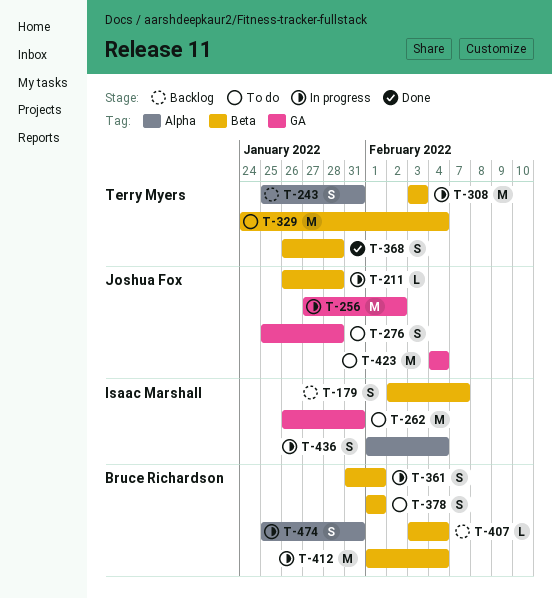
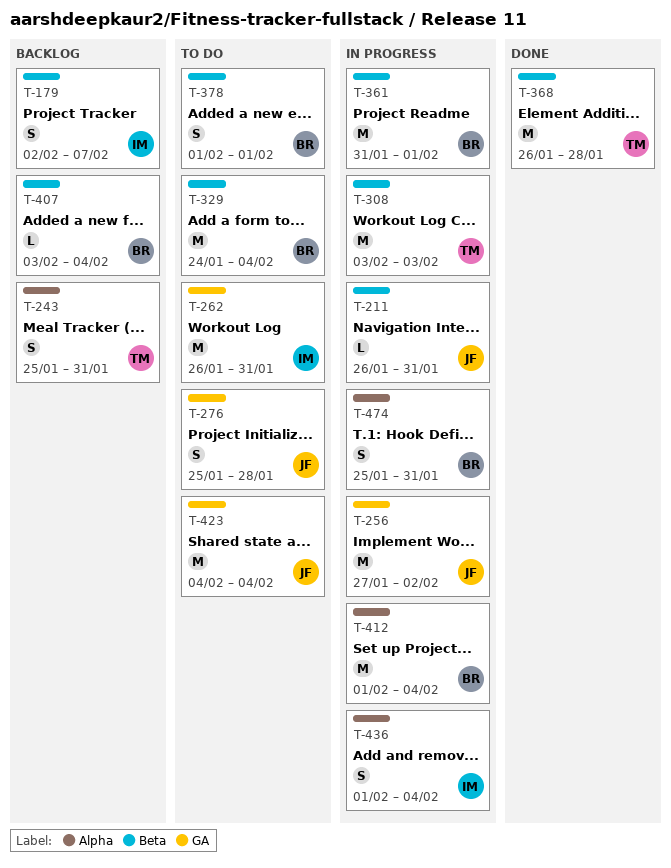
T-211, due: Jan 28 -> Jan 31
T-329, owner: Terry Myers -> Bruce Richardson
T-361, estimate: S -> M
T-368, estimate: S -> M
T-412, label: Beta -> Alpha

